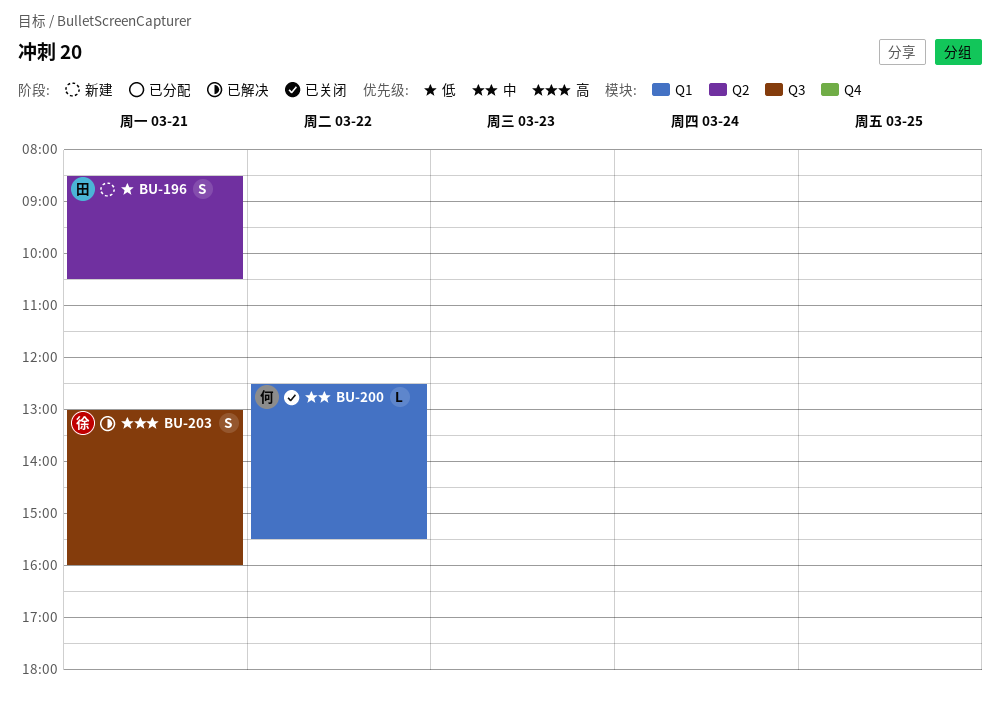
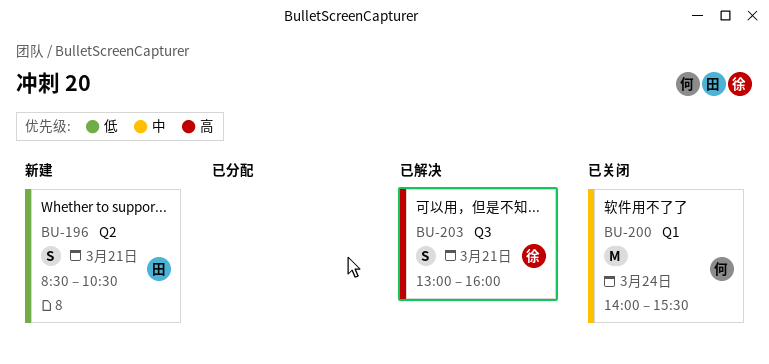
BU-200, estimate: L -> M
BU-200, day: Mar 22 -> Mar 24
BU-200, begins: 12:30 -> 14:00

